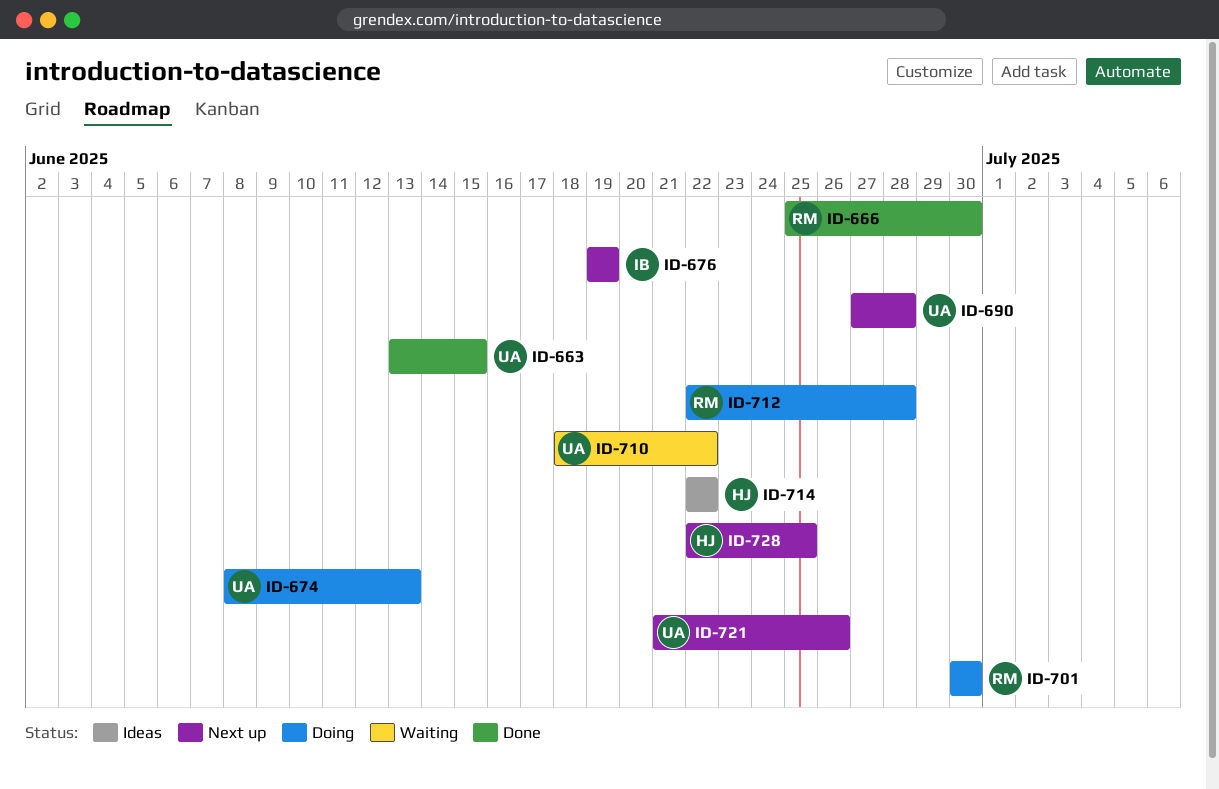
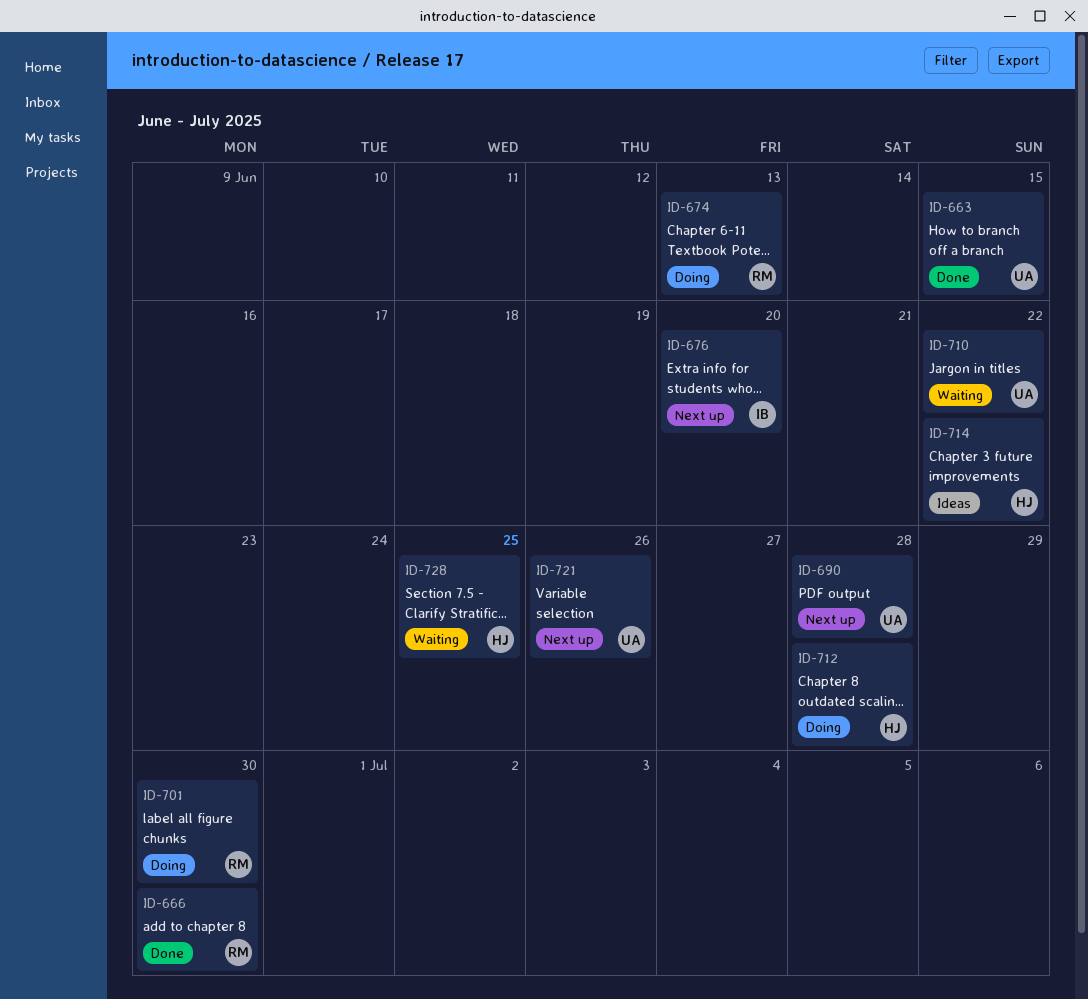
ID-674, owner: UA -> RM
ID-676, due: Jun 19 -> Jun 20
ID-712, owner: RM -> HJ
ID-728, status: Next up -> Waiting

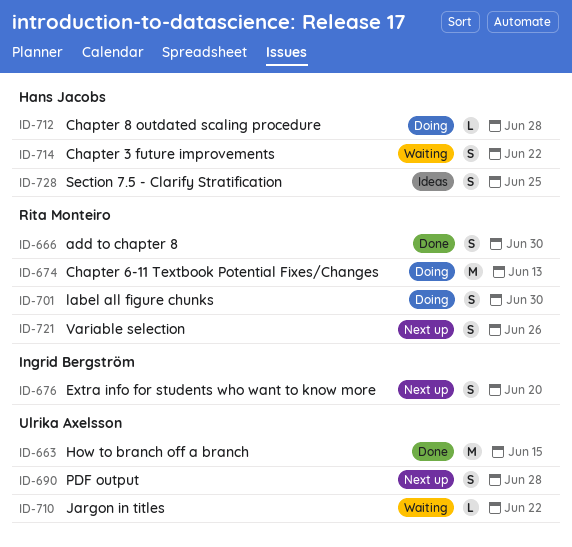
ID-714, status: Ideas -> Waiting
ID-721, owner: Ulrika Axelsson -> Rita Monteiro
ID-728, status: Waiting -> Ideas

